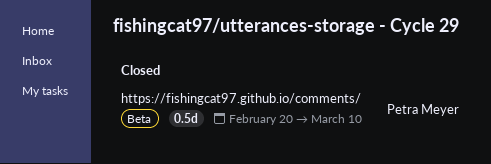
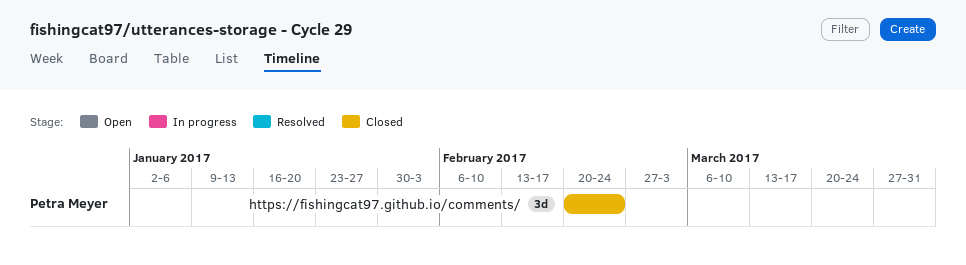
https://fishingcat97.github.io/comments/, estimate: 0.5d -> 3d
https://fishingcat97.github.io/comments/, due: Mar 10 -> Feb 24

